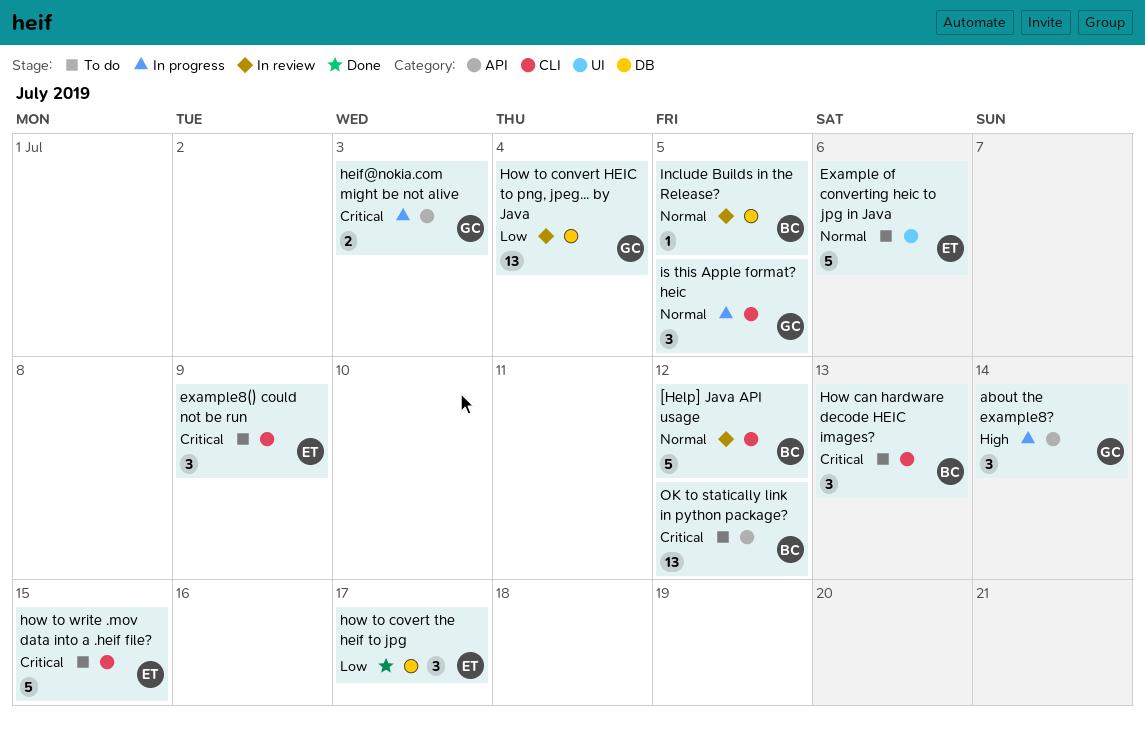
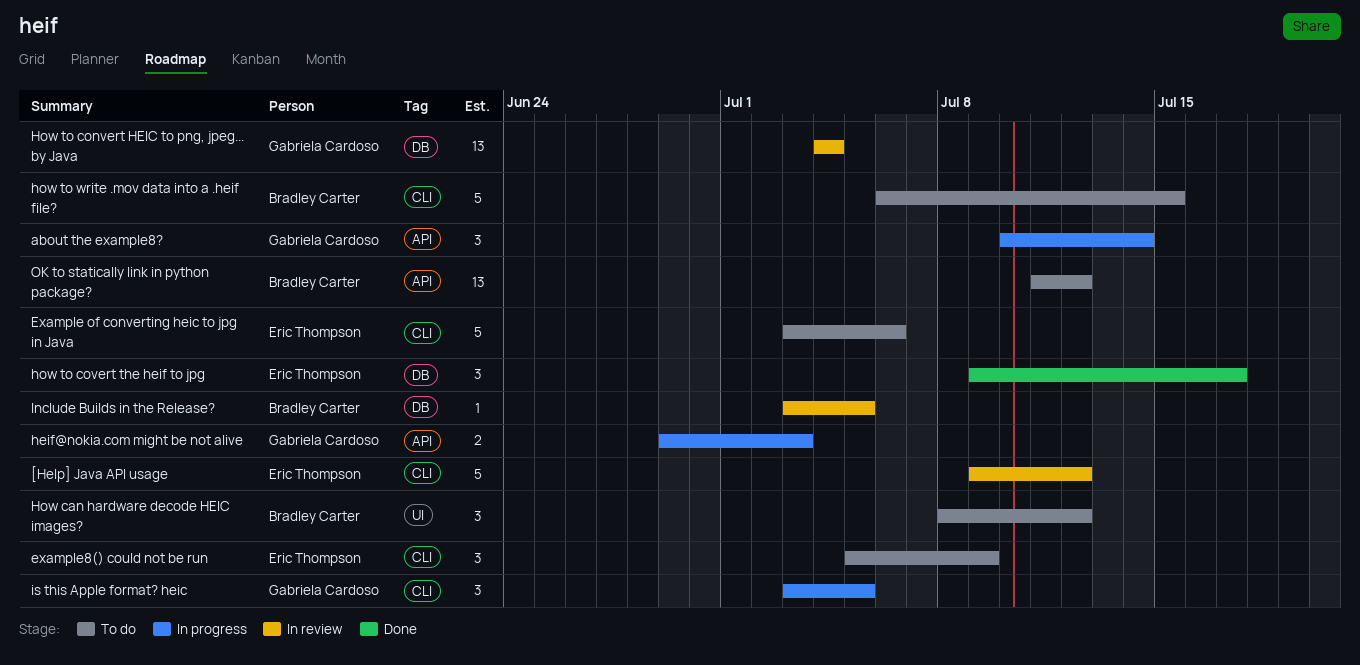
[Help] Java API usage, owner: Bradley Carter -> Eric Thompson
Example of converting heic to jpg in Java, label: UI -> CLI
How can hardware decode HEIC images?, label: CLI -> UI
How can hardware decode HEIC images?, due: Jul 13 -> Jul 12
how to write .mov data into a .heif file?, owner: Eric Thompson -> Bradley Carter

